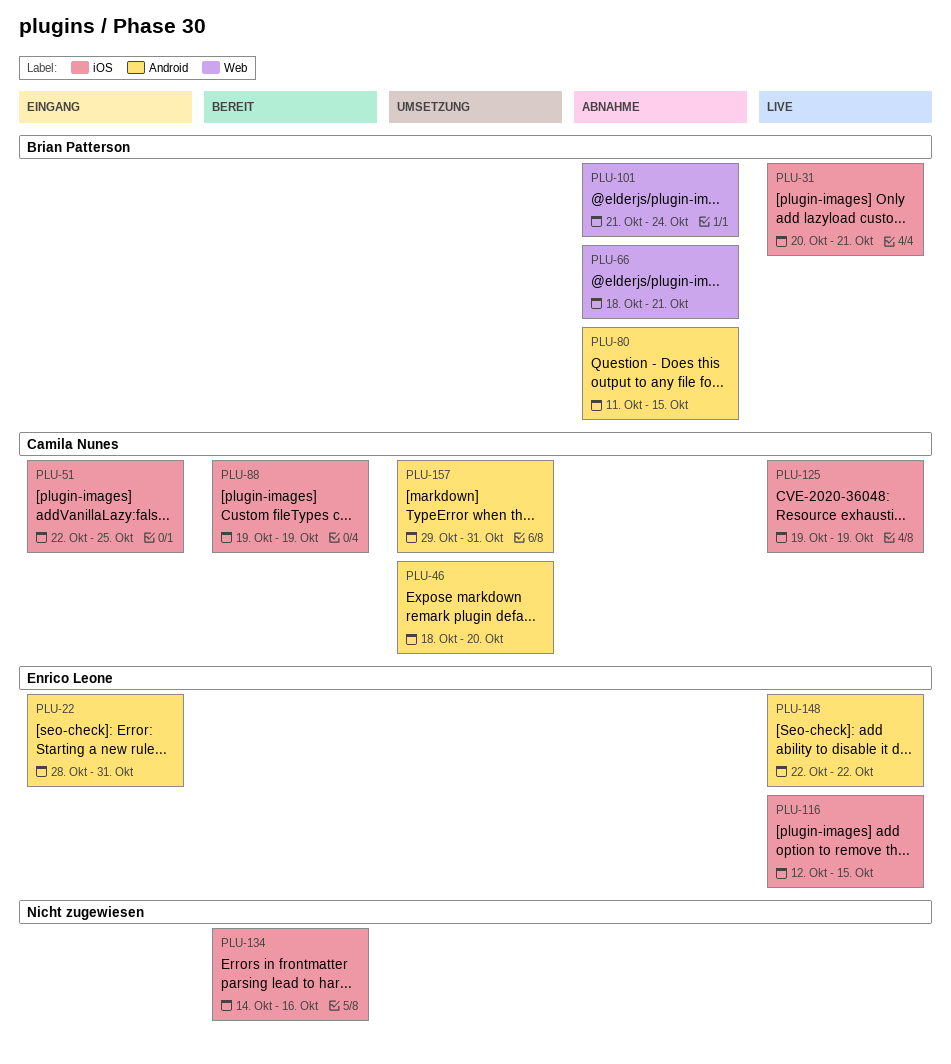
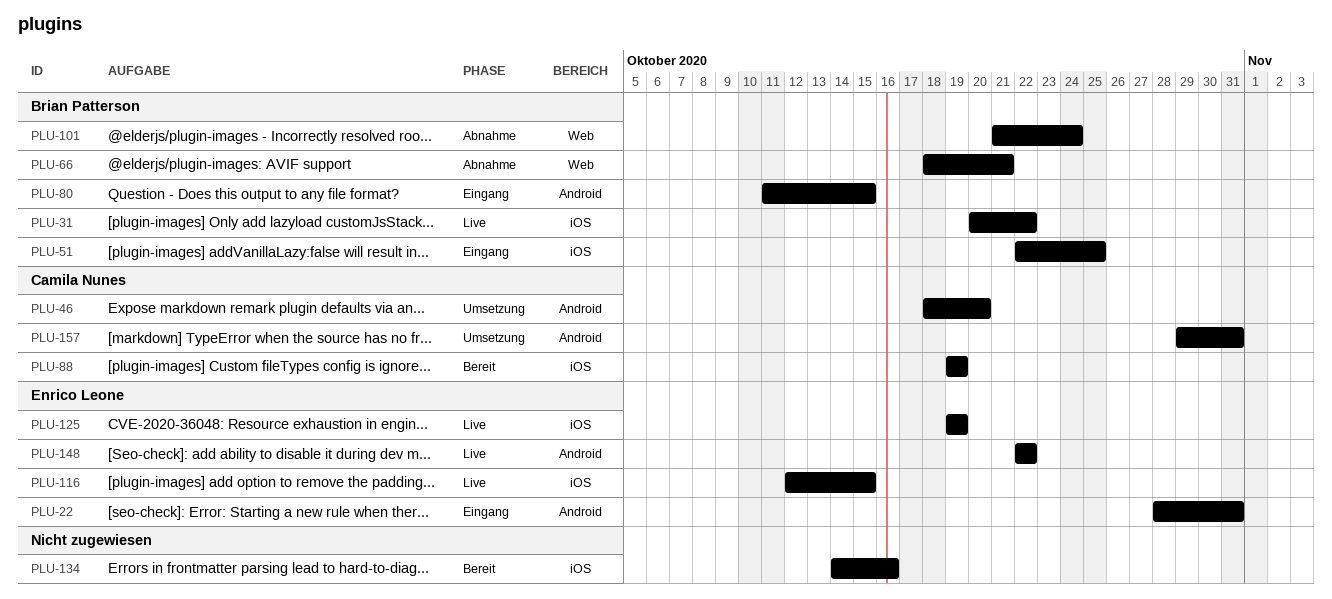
PLU-31, due: Oct 21 -> Oct 22
PLU-51, owner: Camila Nunes -> Brian Patterson
PLU-80, status: Abnahme -> Eingang
PLU-125, owner: Camila Nunes -> Enrico Leone

